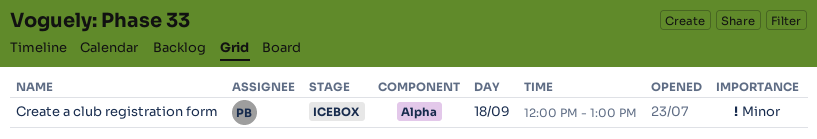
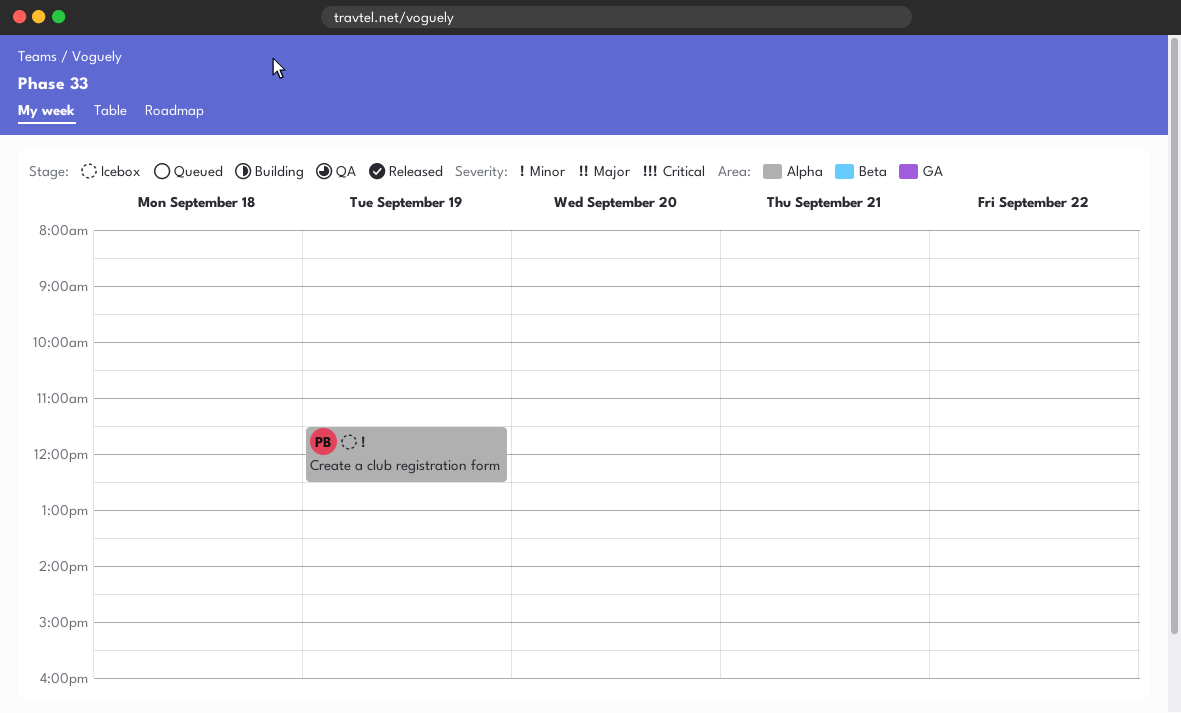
Create a club registration form, day: Sep 18 -> Sep 19
Create a club registration form, begins: 12:00 -> 11:30
Create a club registration form, ends: 13:00 -> 12:30

